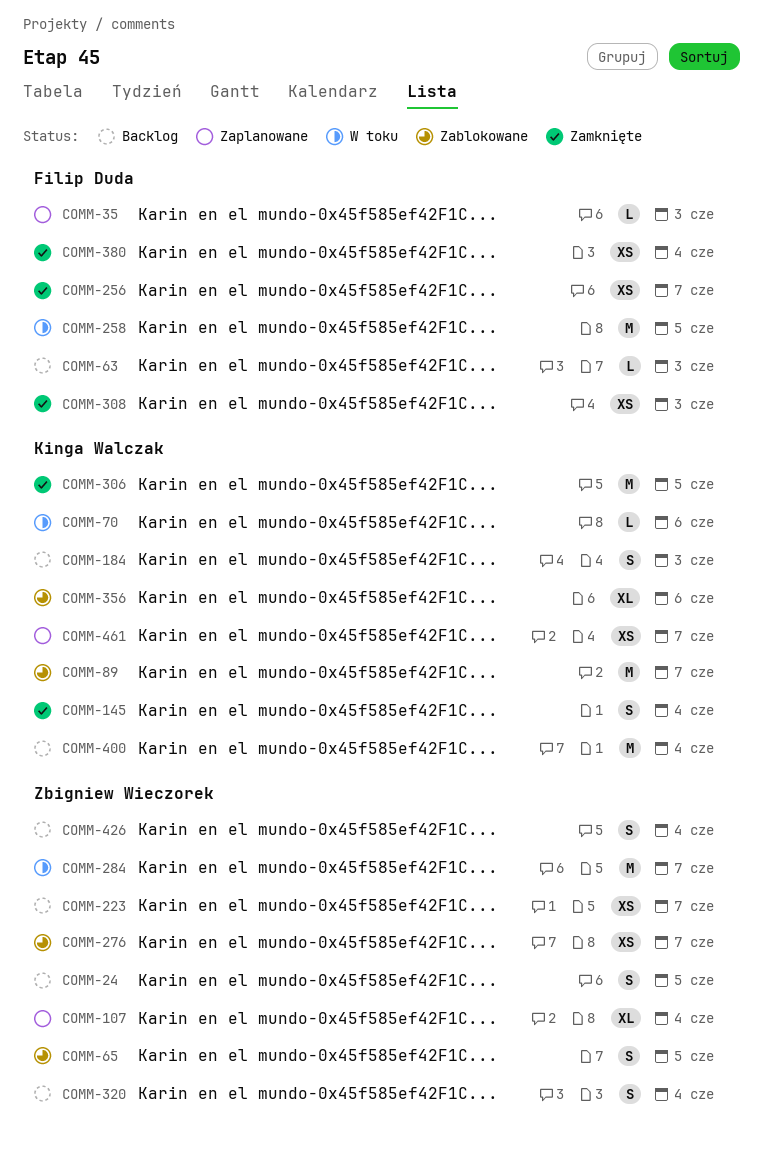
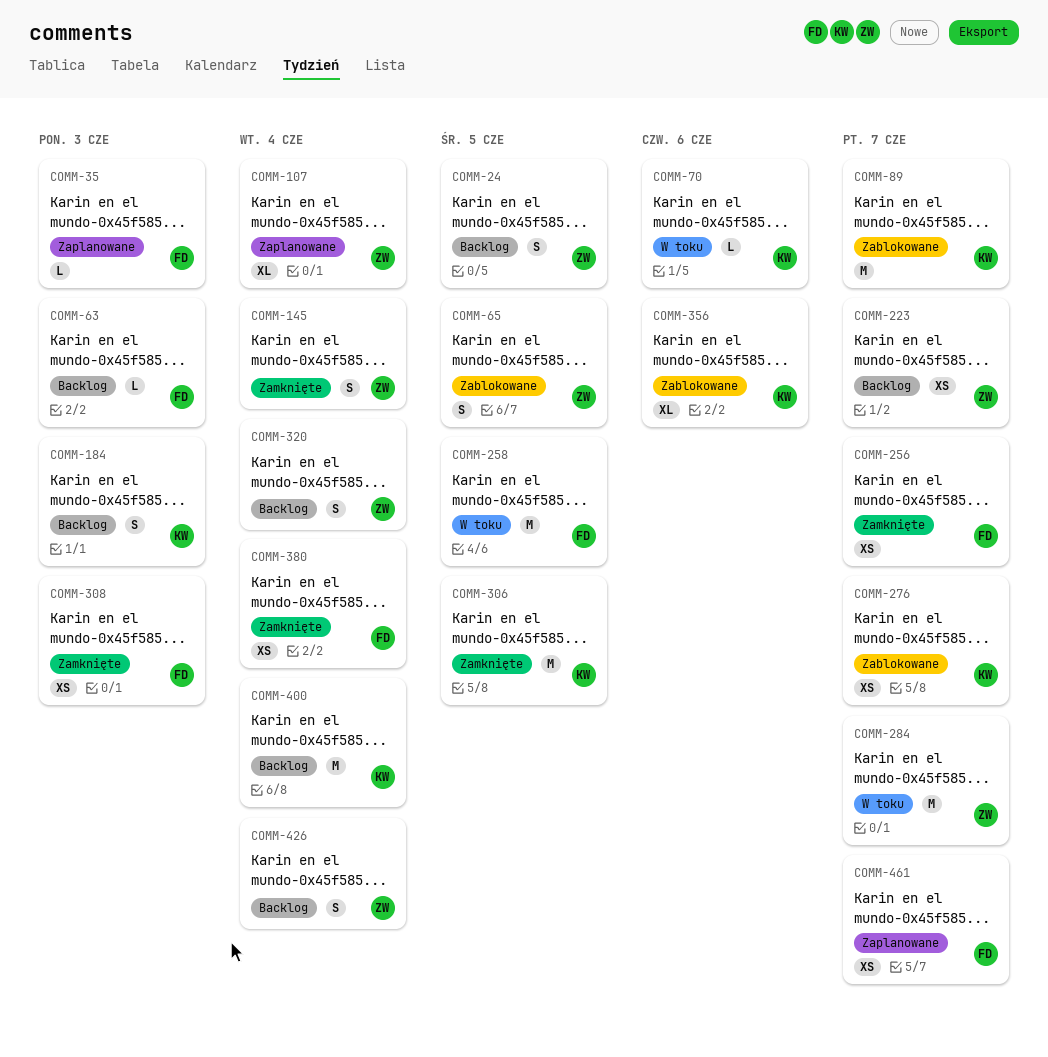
COMM-145, owner: Kinga Walczak -> Zbigniew Wieczorek
COMM-276, owner: Zbigniew Wieczorek -> Kinga Walczak
COMM-461, owner: Kinga Walczak -> Filip Duda

